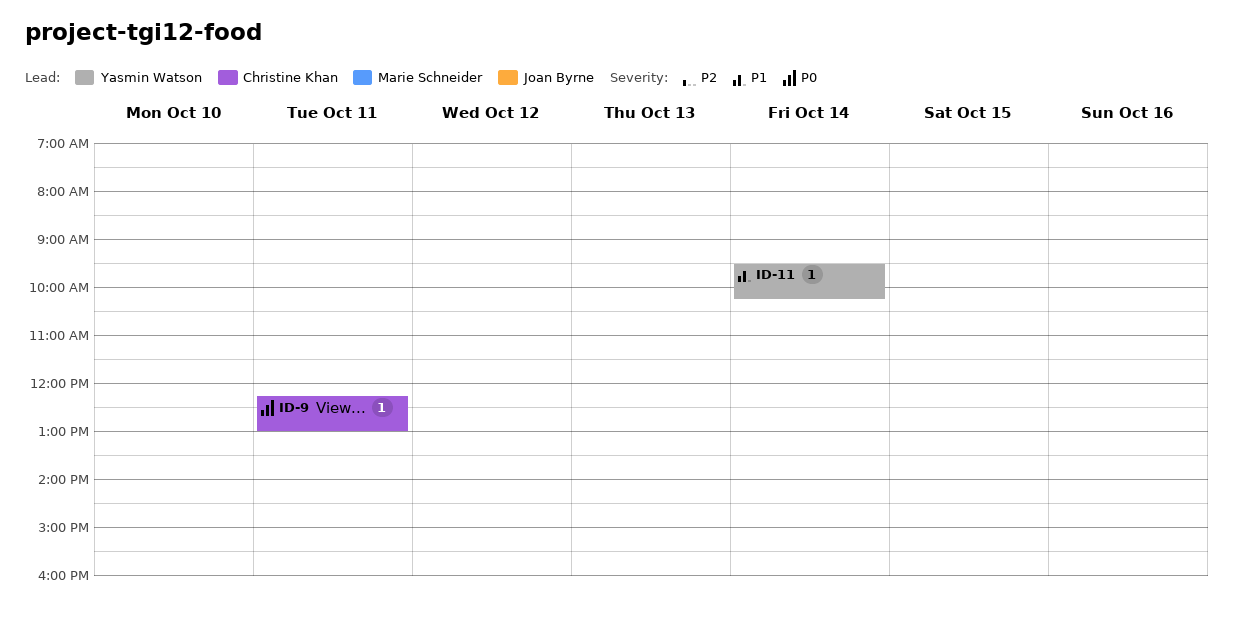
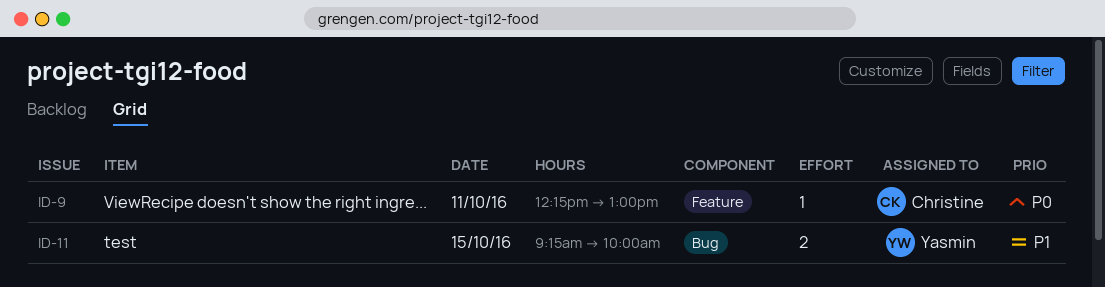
ID-11, estimate: 1 -> 2
ID-11, day: Oct 14 -> Oct 15
ID-11, begins: 09:30 -> 09:15
ID-11, ends: 10:15 -> 10:00

